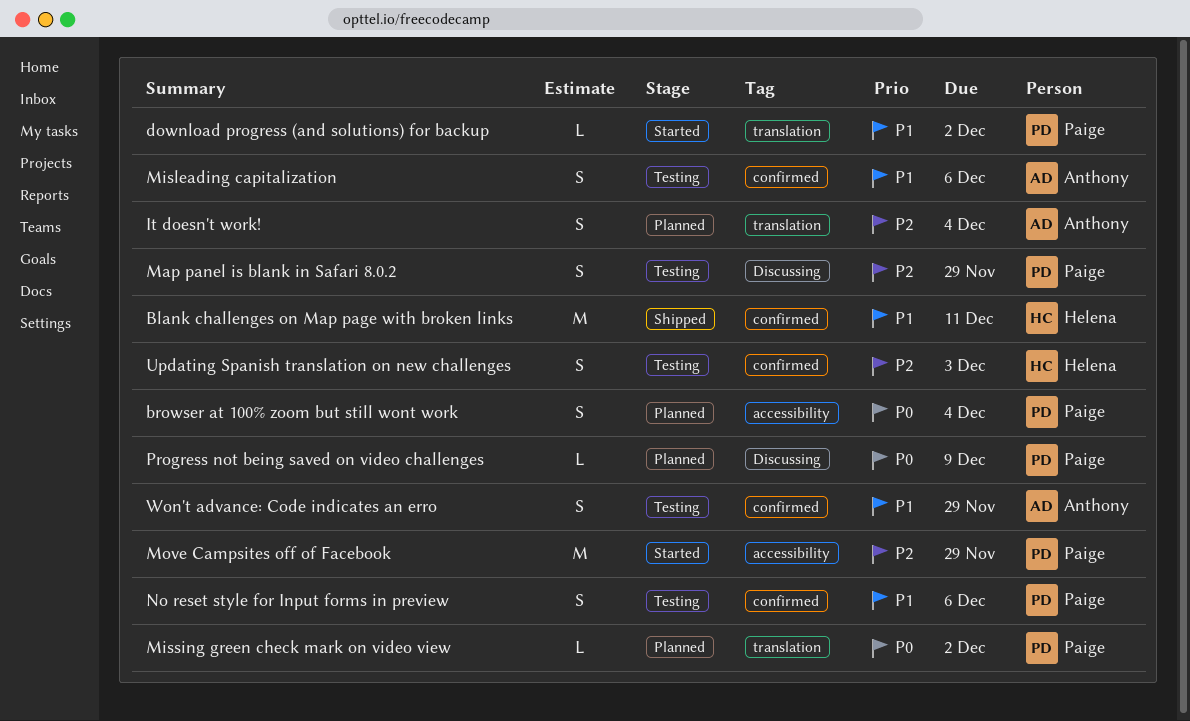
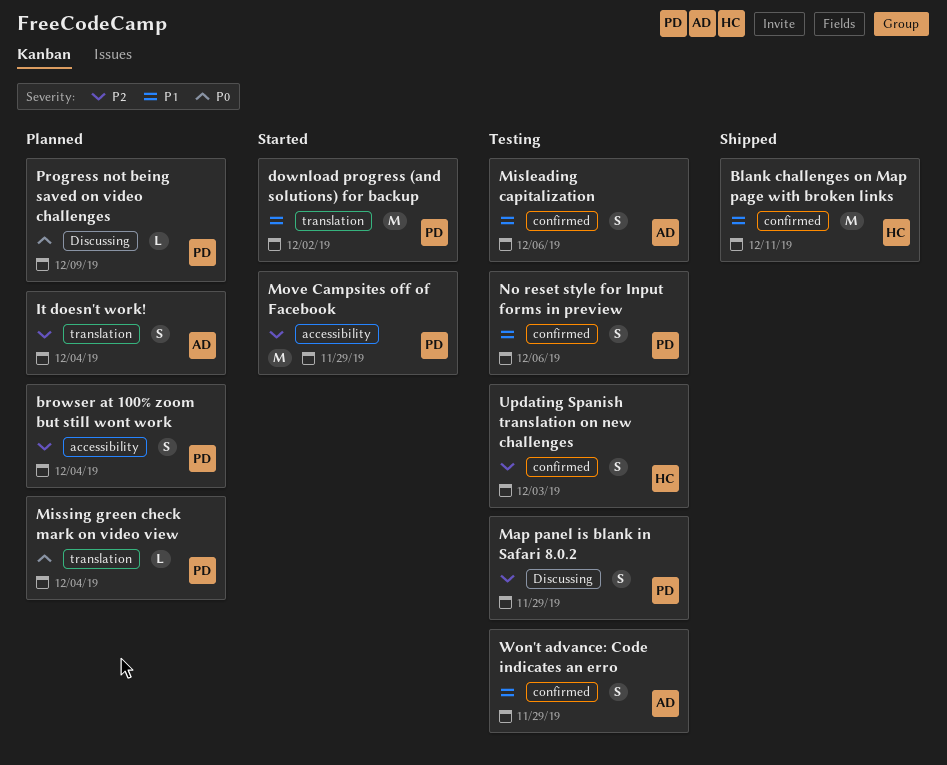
browser at 100% zoom but still wont work, priority: P0 -> P2
download progress (and solutions) for backup, estimate: L -> M
Missing green check mark on video view, due: Dec 2 -> Dec 4

